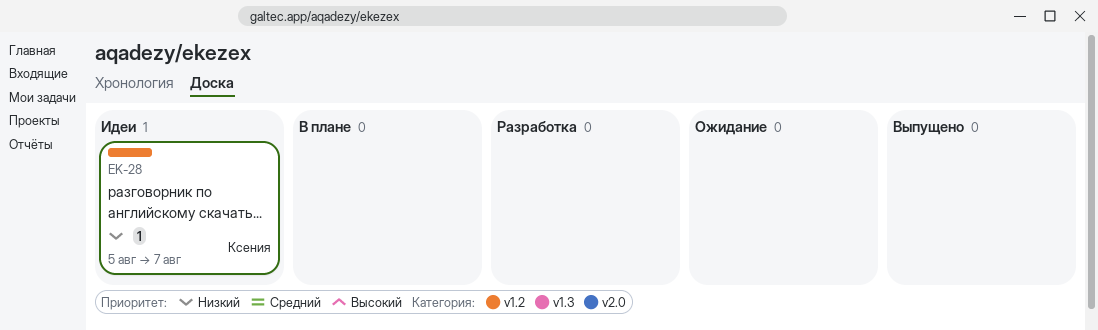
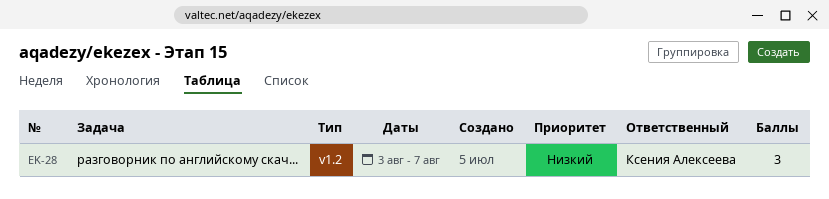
EK-28, estimate: 1 -> 3
EK-28, start: Aug 5 -> Aug 3

